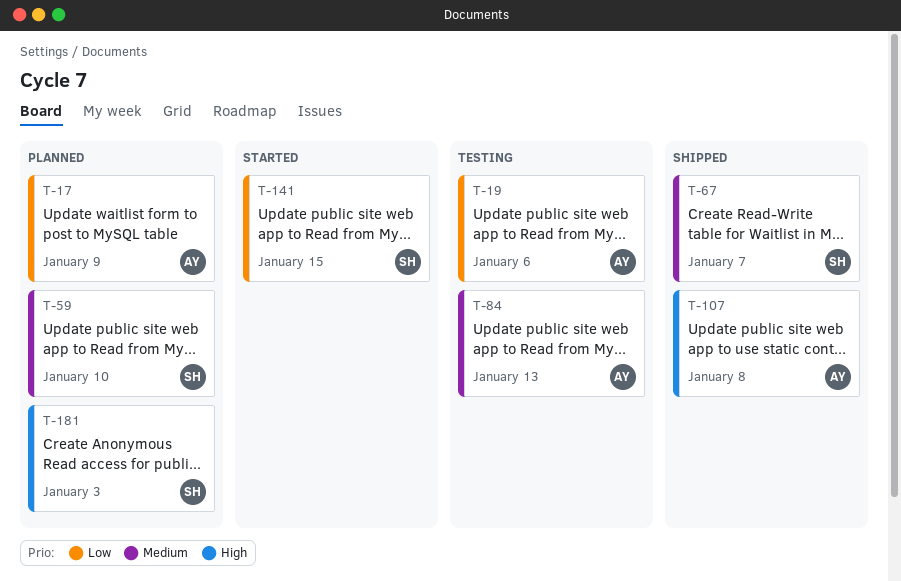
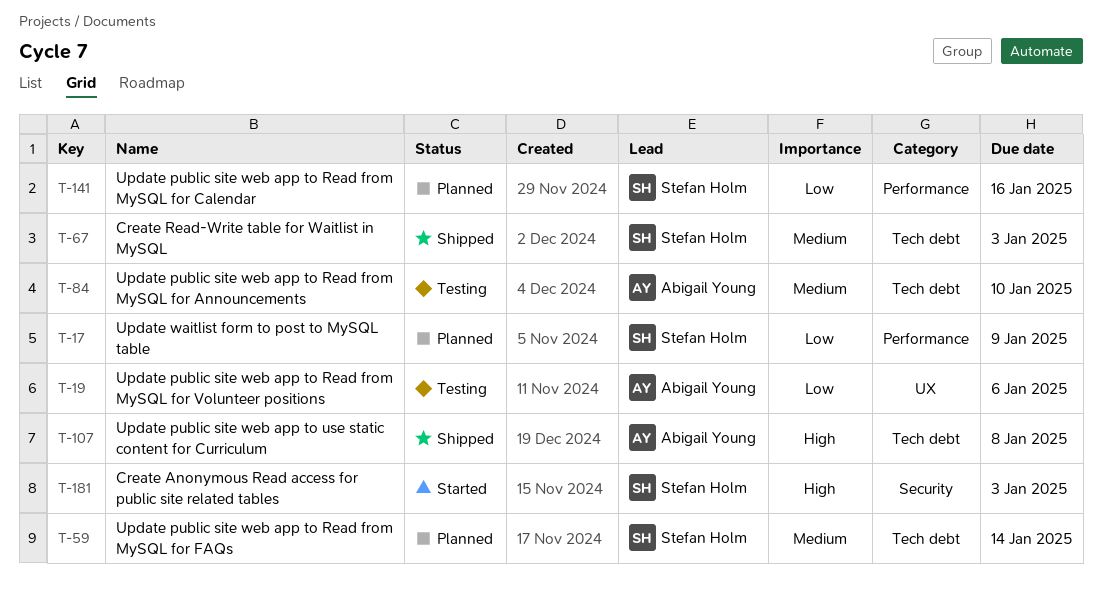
T-17, owner: Abigail Young -> Stefan Holm
T-59, due: Jan 10 -> Jan 14
T-67, due: Jan 7 -> Jan 3
T-84, due: Jan 13 -> Jan 10
T-141, status: Started -> Planned
T-141, due: Jan 15 -> Jan 16
T-181, status: Planned -> Started

